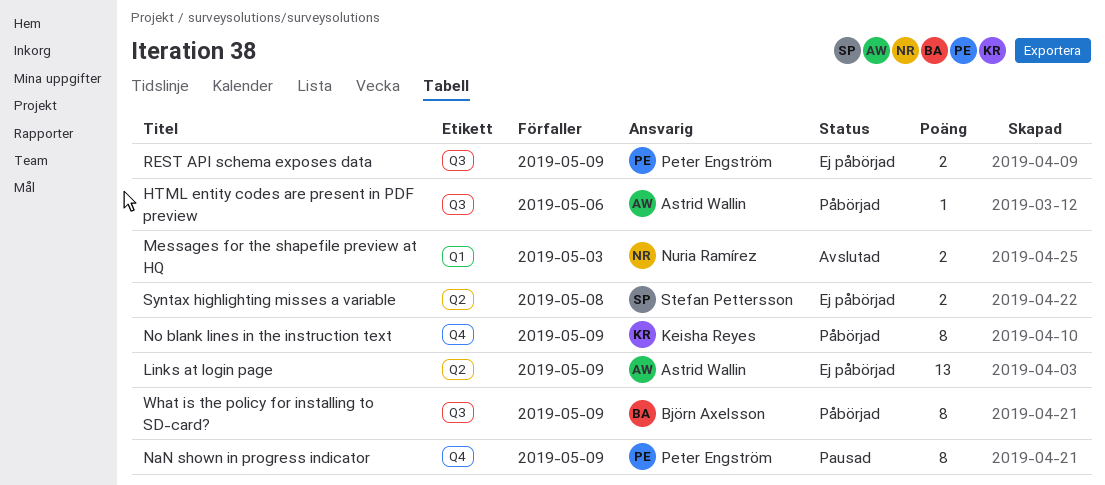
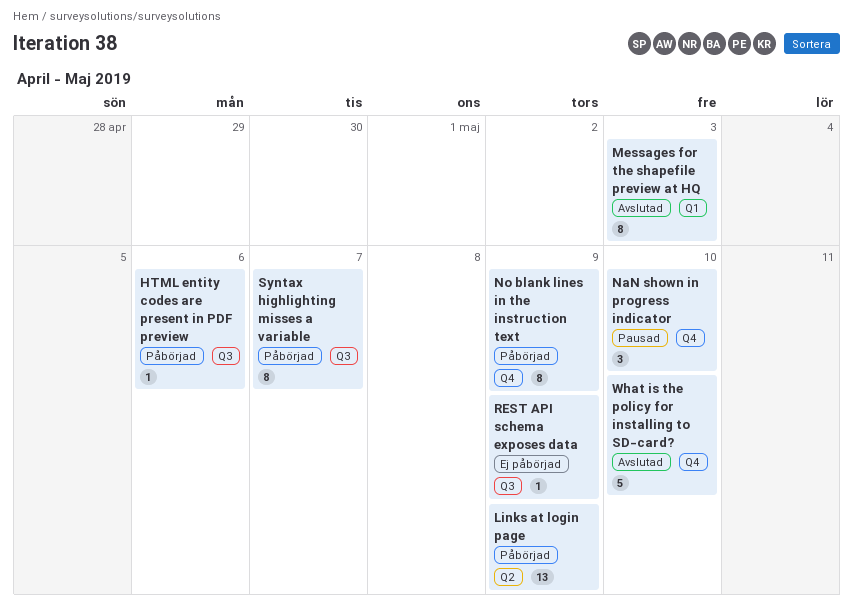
Links at login page, status: Ej påbörjad -> Påbörjad
Messages for the shapefile preview at HQ, estimate: 2 -> 8
NaN shown in progress indicator, estimate: 8 -> 3
NaN shown in progress indicator, due: May 9 -> May 10
REST API schema exposes data, estimate: 2 -> 1
Syntax highlighting misses a variable, status: Ej påbörjad -> Påbörjad
Syntax highlighting misses a variable, label: Q2 -> Q3
Syntax highlighting misses a variable, estimate: 2 -> 8
Syntax highlighting misses a variable, due: May 8 -> May 7
What is the policy for installing to SD-card?, status: Påbörjad -> Avslutad
What is the policy for installing to SD-card?, label: Q3 -> Q4
What is the policy for installing to SD-card?, estimate: 8 -> 5
What is the policy for installing to SD-card?, due: May 9 -> May 10

